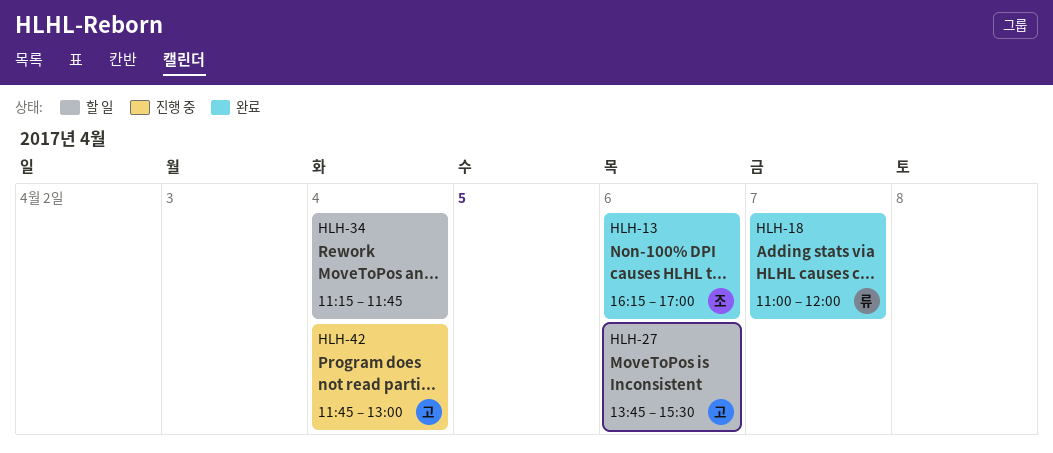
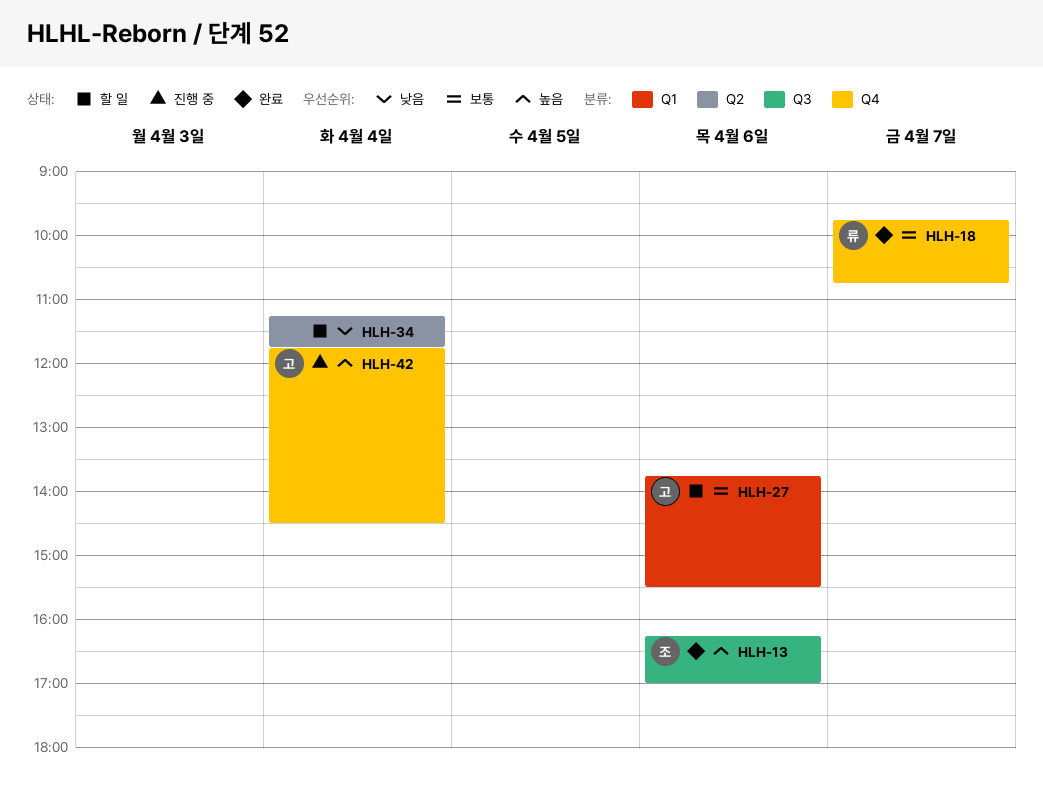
HLH-18, begins: 11:00 -> 09:45
HLH-18, ends: 12:00 -> 10:45
HLH-42, ends: 13:00 -> 14:30

